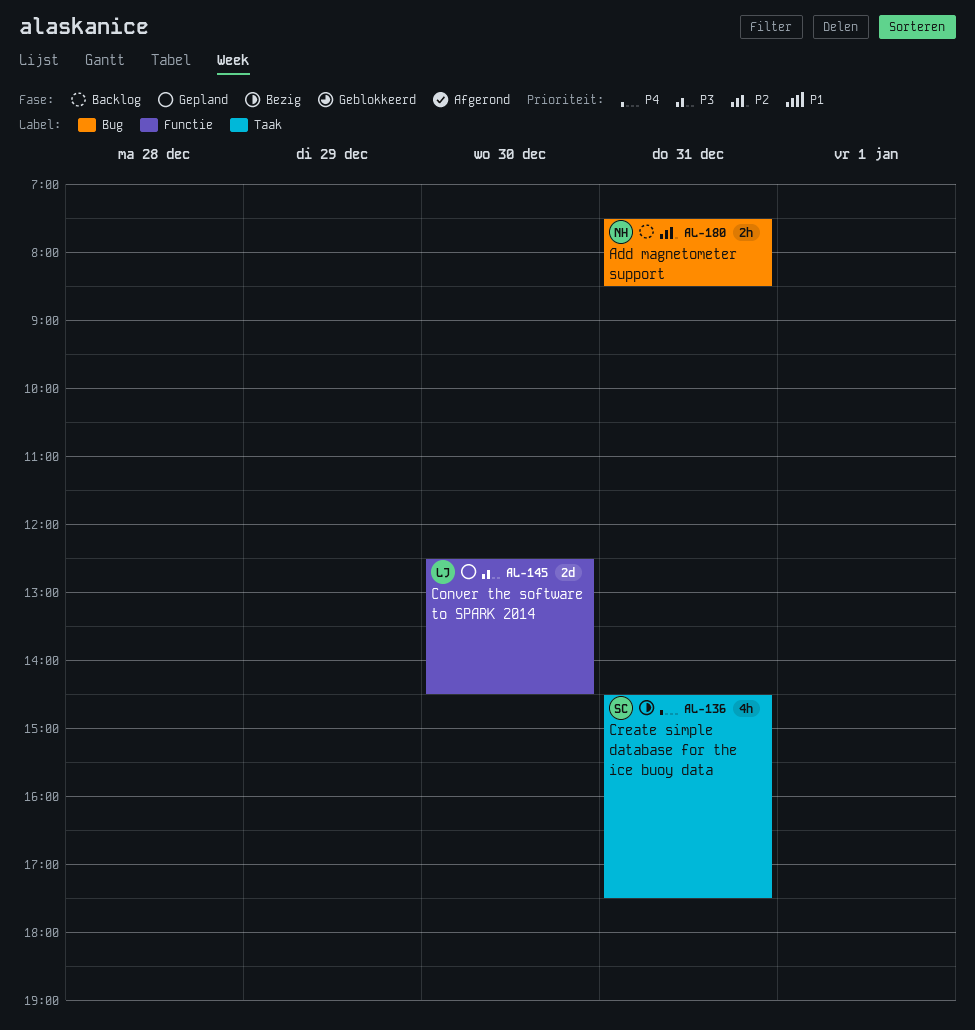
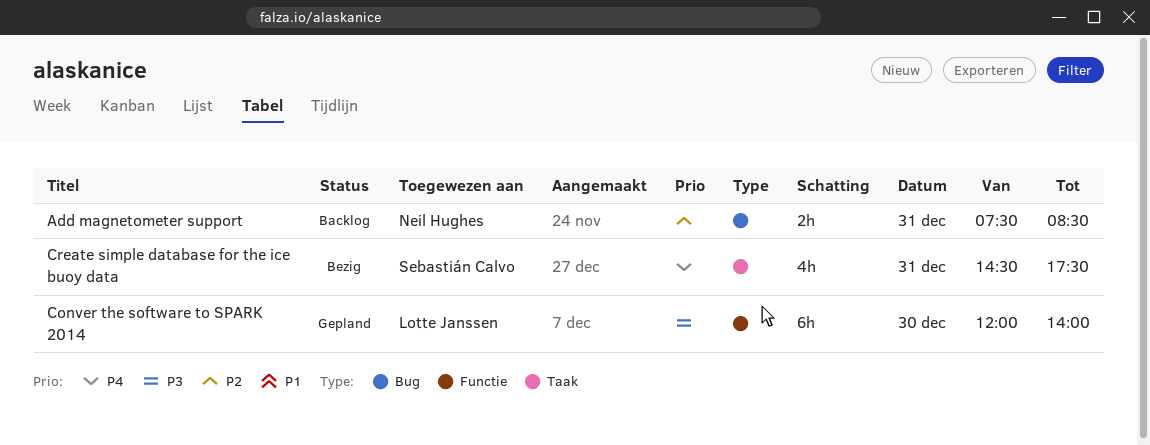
Conver the software to SPARK 2014, estimate: 2d -> 6h
Conver the software to SPARK 2014, begins: 12:30 -> 12:00
Conver the software to SPARK 2014, ends: 14:30 -> 14:00

